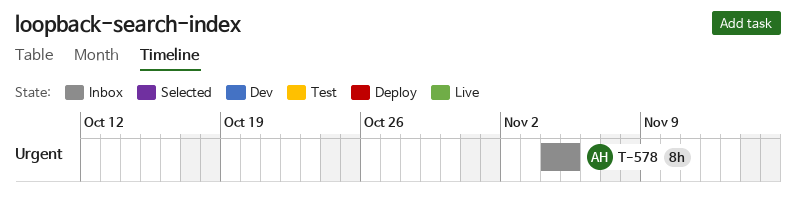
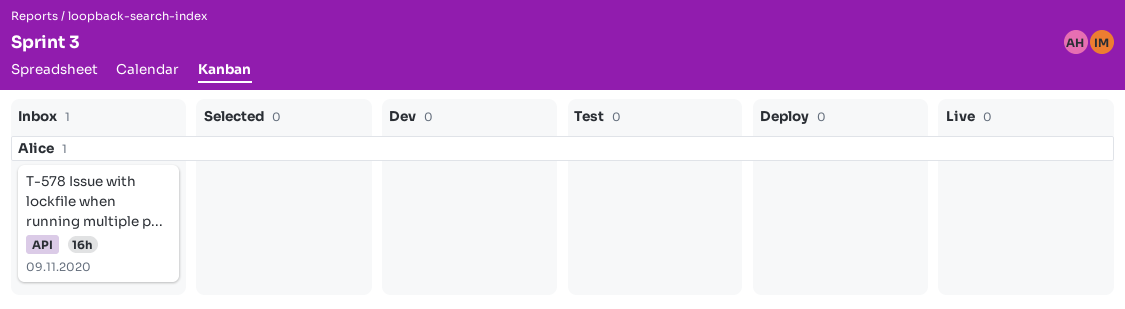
T-578, estimate: 8h -> 16h
T-578, due: Nov 5 -> Nov 9

